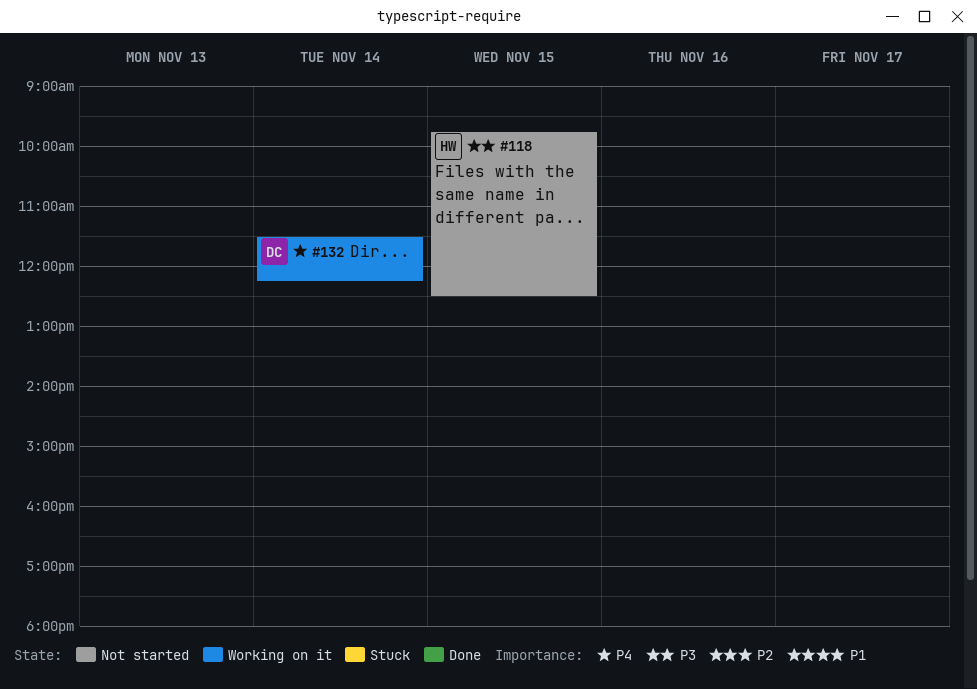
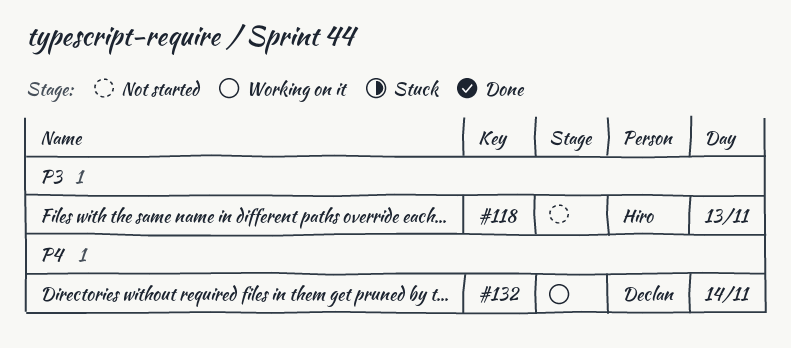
#118, day: Nov 15 -> Nov 13

